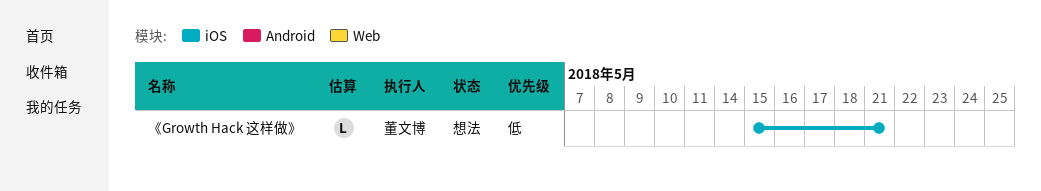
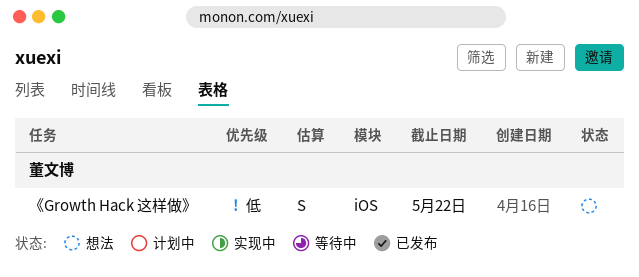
《Growth Hack 这样做》, estimate: L -> S
《Growth Hack 这样做》, due: May 21 -> May 22

